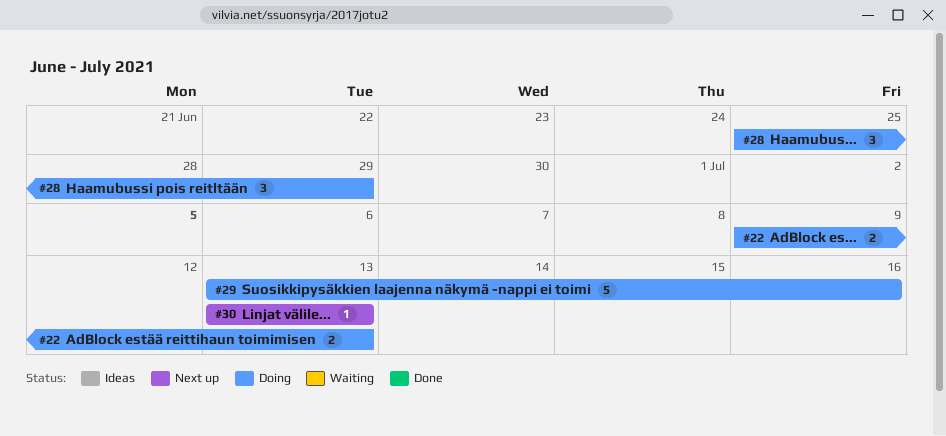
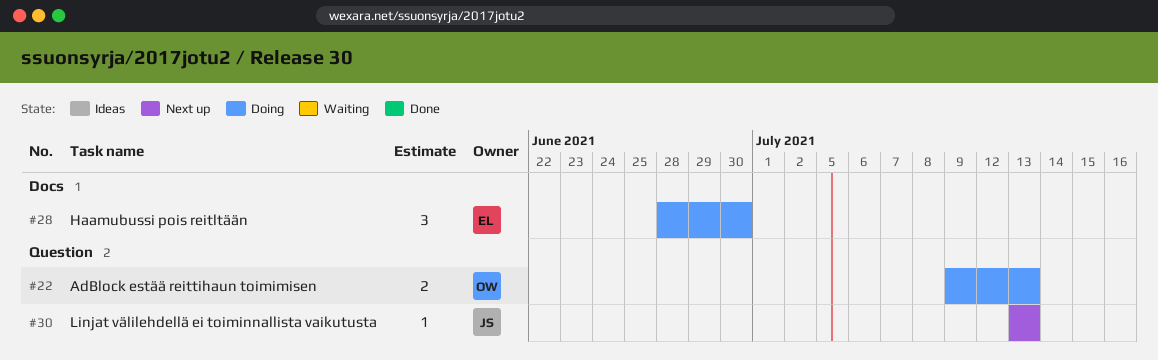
#28, start: Jun 25 -> Jun 28
#28, due: Jun 29 -> Jun 30
#29: present -> none

